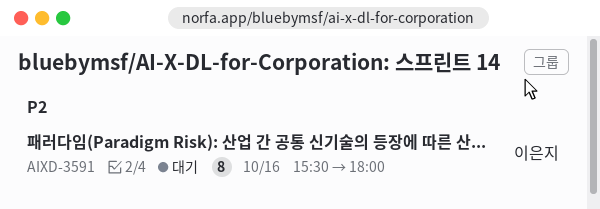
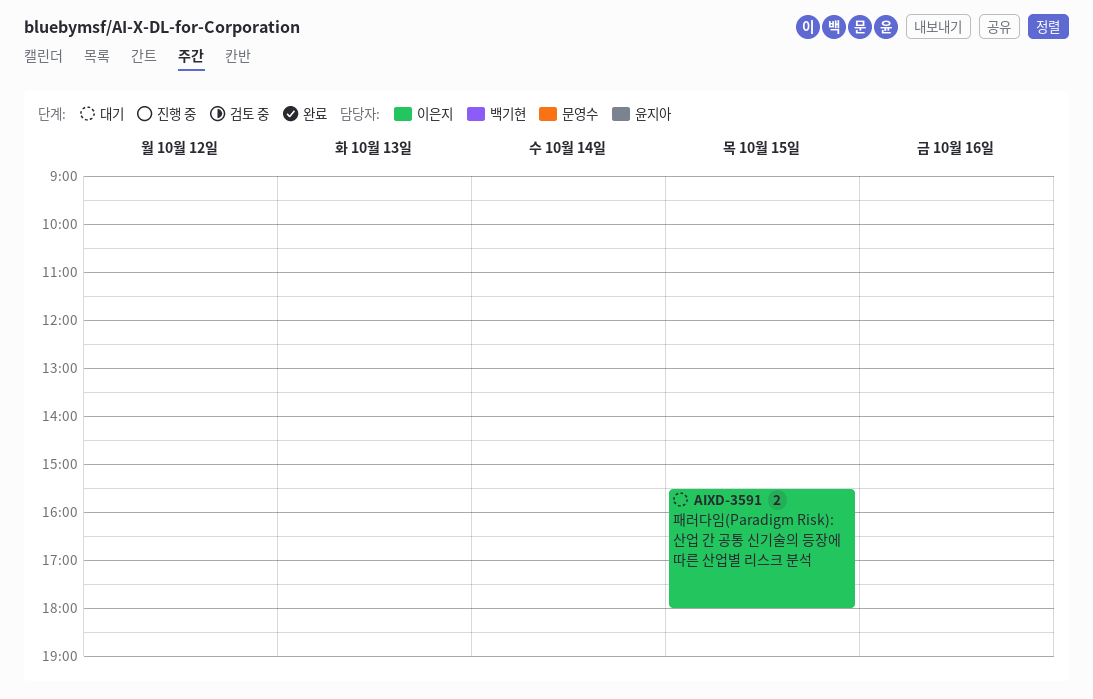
AIXD-3591, estimate: 8 -> 2
AIXD-3591, day: Oct 16 -> Oct 15

